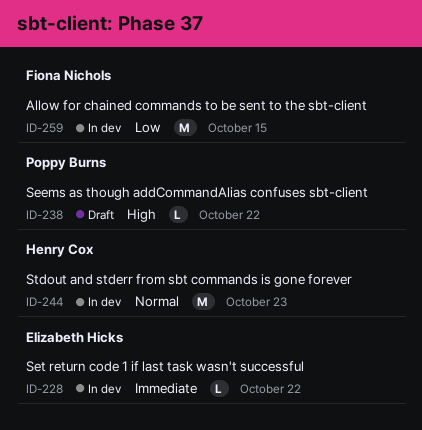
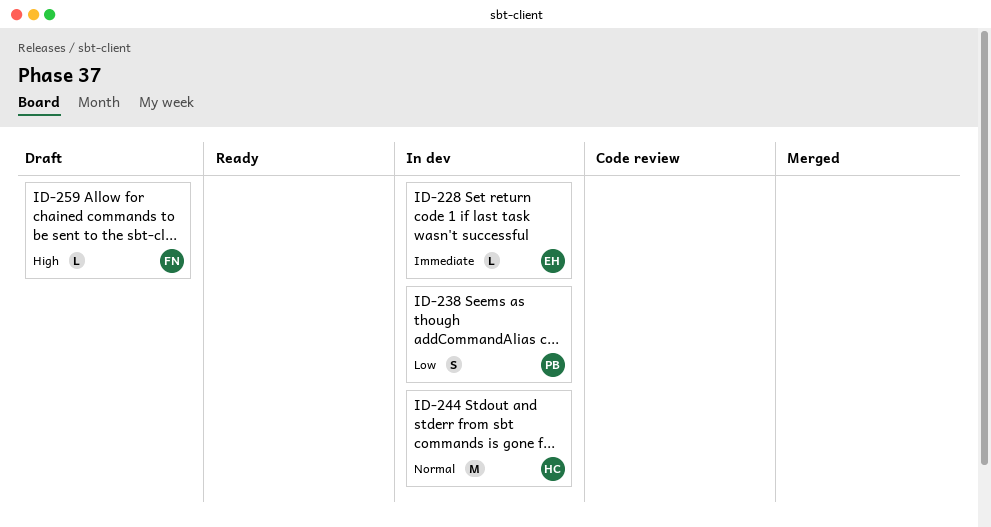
ID-238, status: Draft -> In dev
ID-238, priority: High -> Low
ID-238, estimate: L -> S
ID-259, status: In dev -> Draft
ID-259, priority: Low -> High
ID-259, estimate: M -> L

